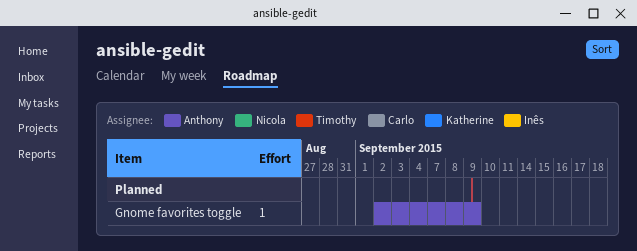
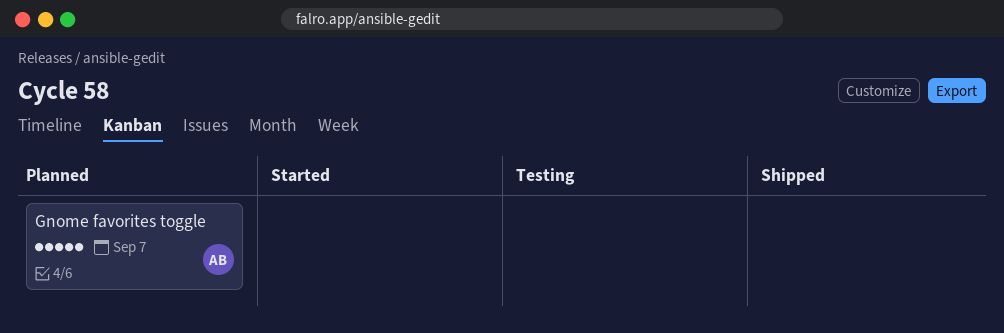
Gnome favorites toggle, estimate: 1 -> 5
Gnome favorites toggle, due: Sep 9 -> Sep 7

